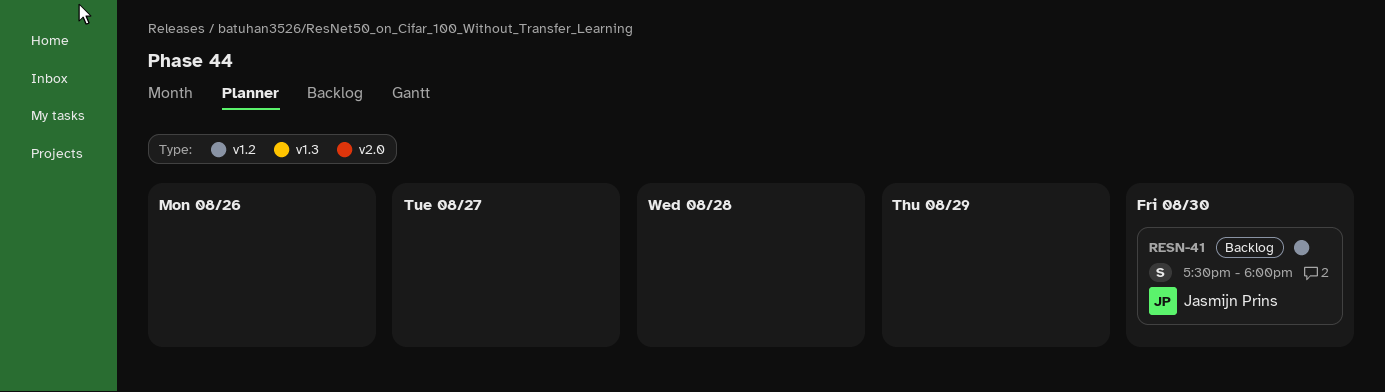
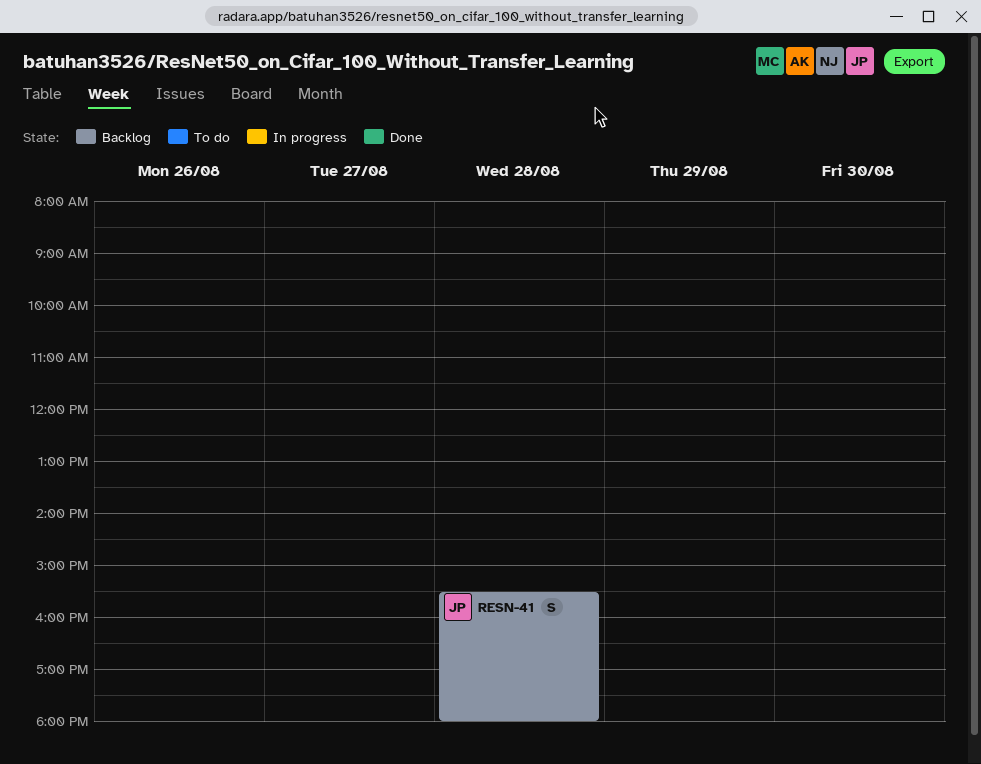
RESN-41, day: Aug 30 -> Aug 28
RESN-41, begins: 17:30 -> 15:30

